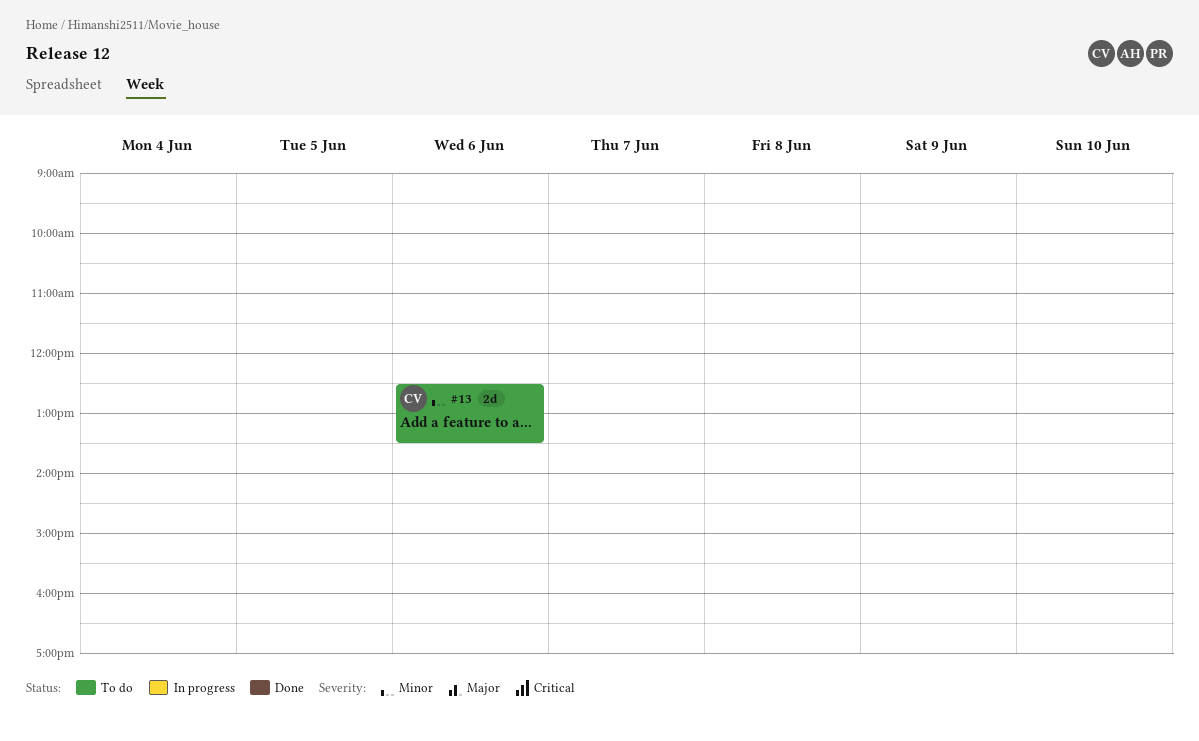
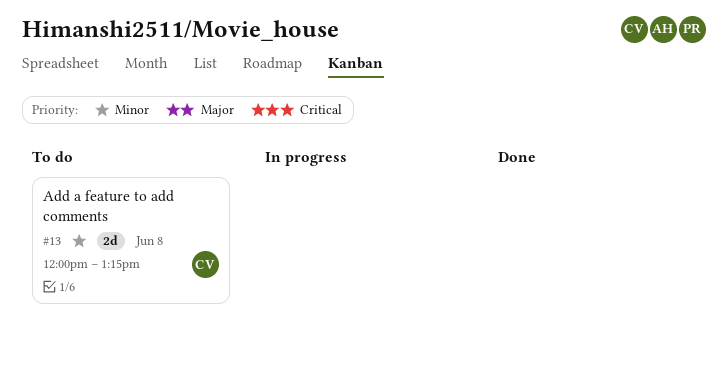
#13, day: Jun 6 -> Jun 8
#13, begins: 12:30 -> 12:00
#13, ends: 13:30 -> 13:15

